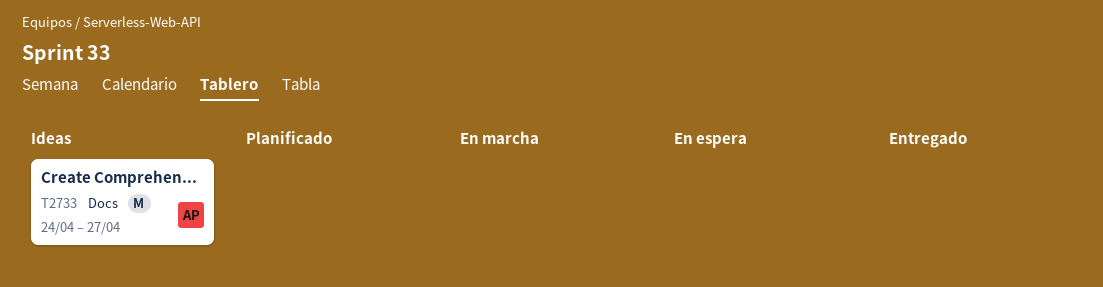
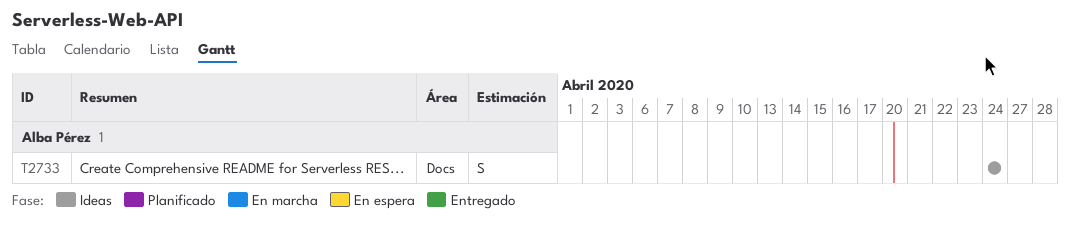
T2733, estimate: M -> S
T2733, due: Apr 27 -> Apr 24

